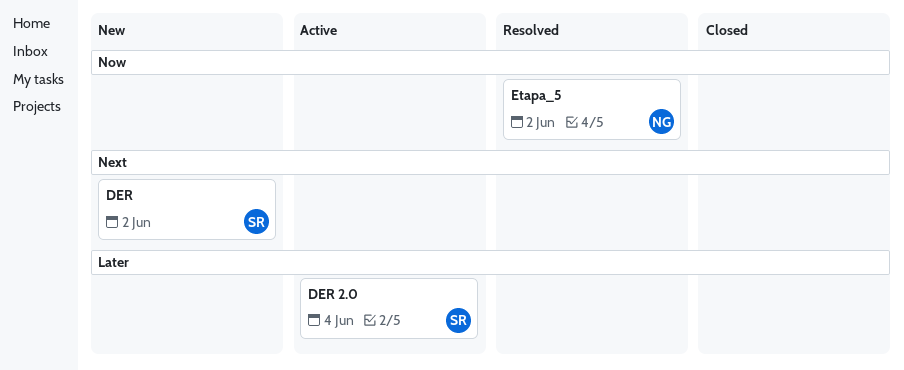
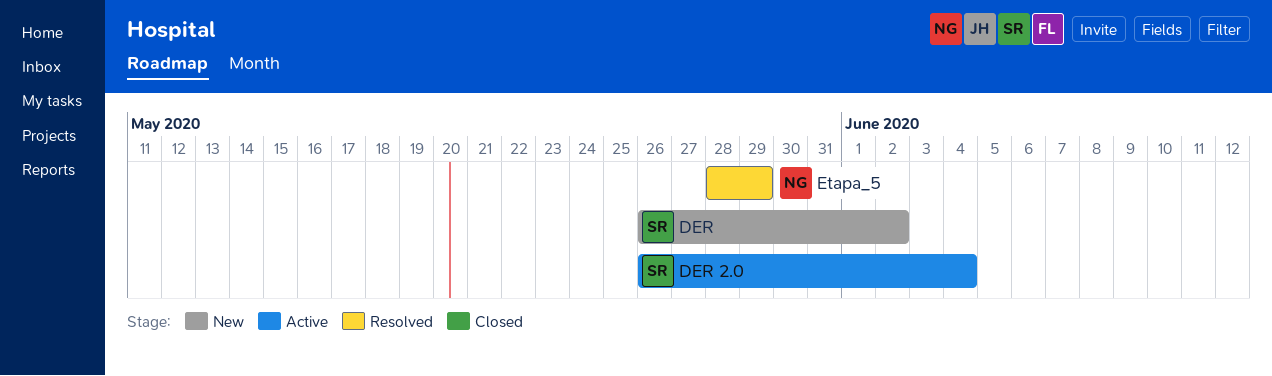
Etapa_5, due: Jun 2 -> May 29

